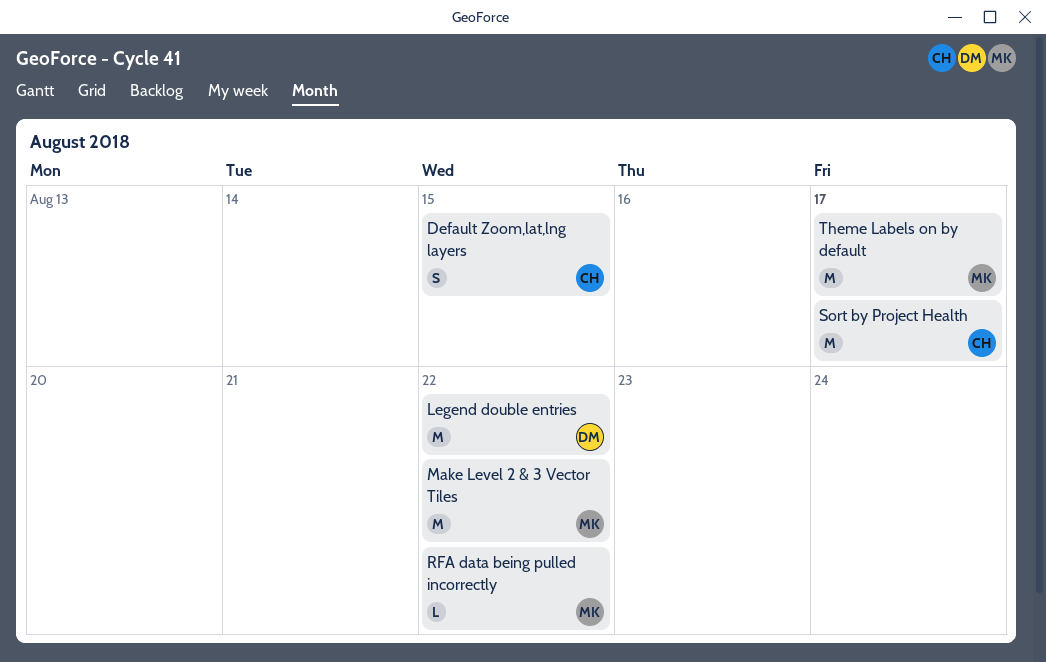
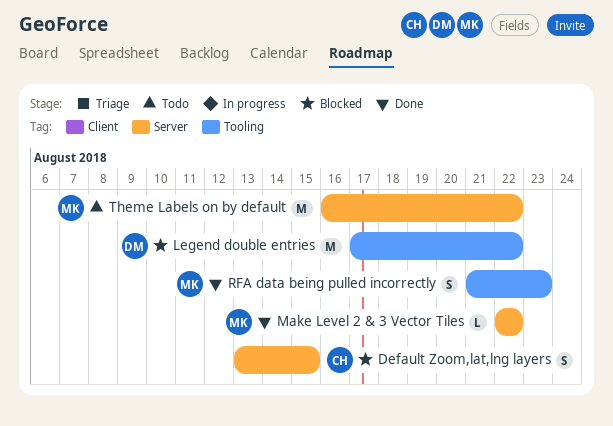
Make Level 2 & 3 Vector Tiles, estimate: M -> L
RFA data being pulled incorrectly, estimate: L -> S
RFA data being pulled incorrectly, due: Aug 22 -> Aug 23
Sort by Project Health: present -> none
Theme Labels on by default, due: Aug 17 -> Aug 22

